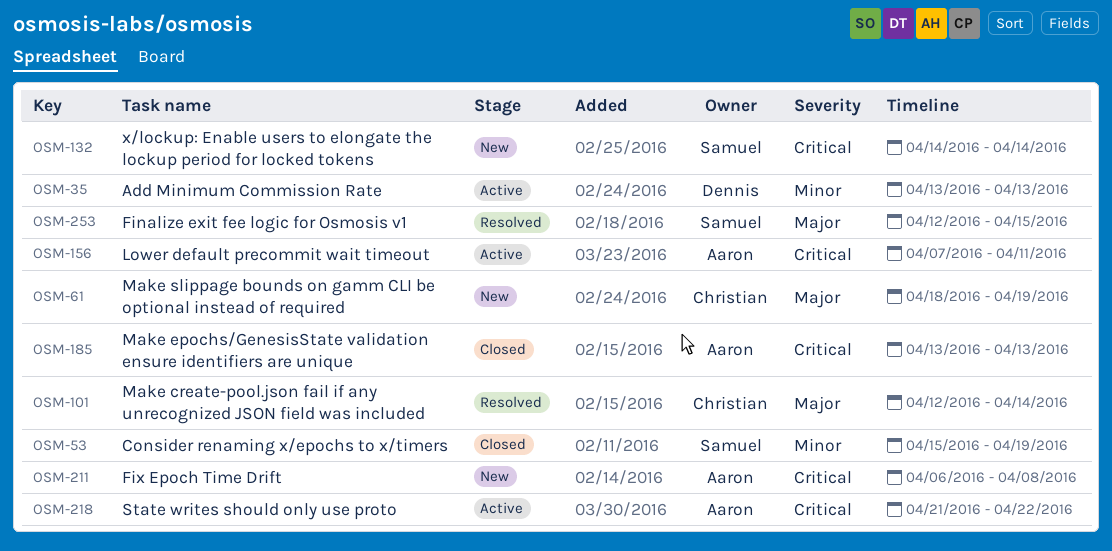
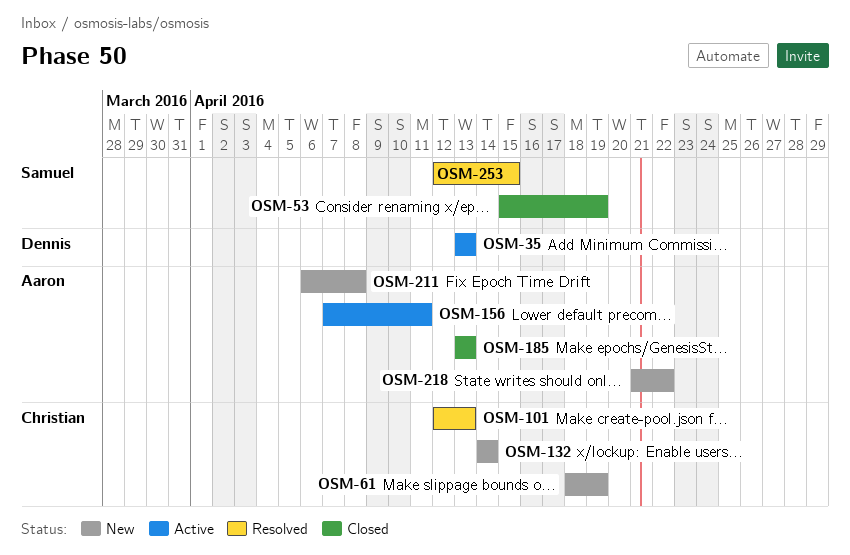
OSM-101, due: Apr 14 -> Apr 13
OSM-132, owner: Samuel -> Christian
OSM-218, status: Active -> New

